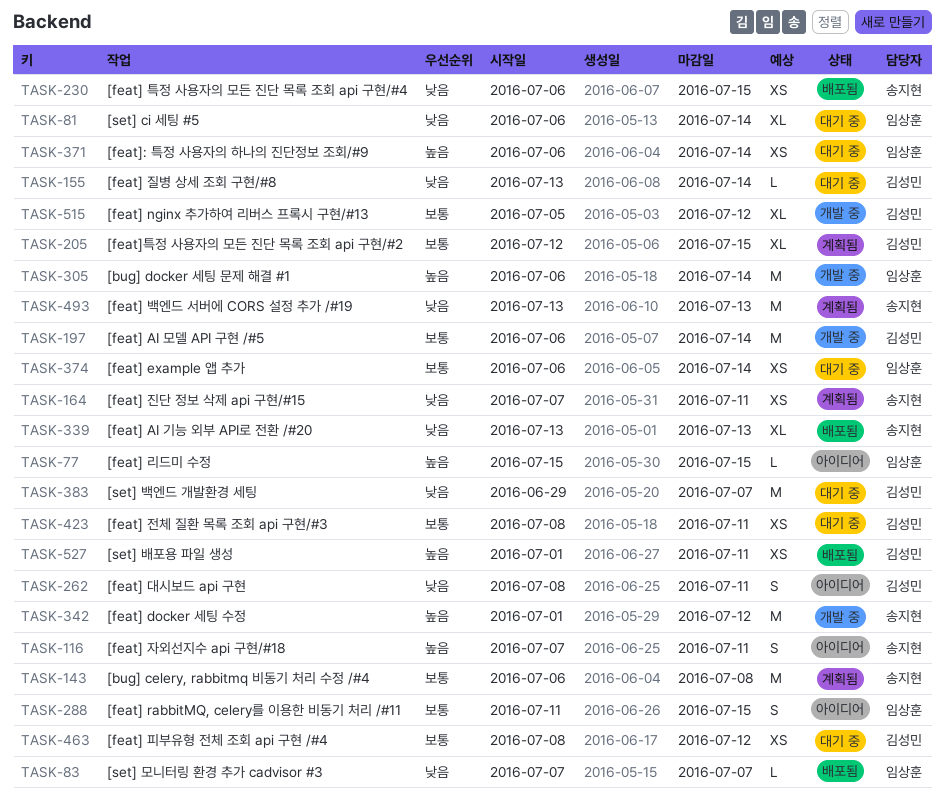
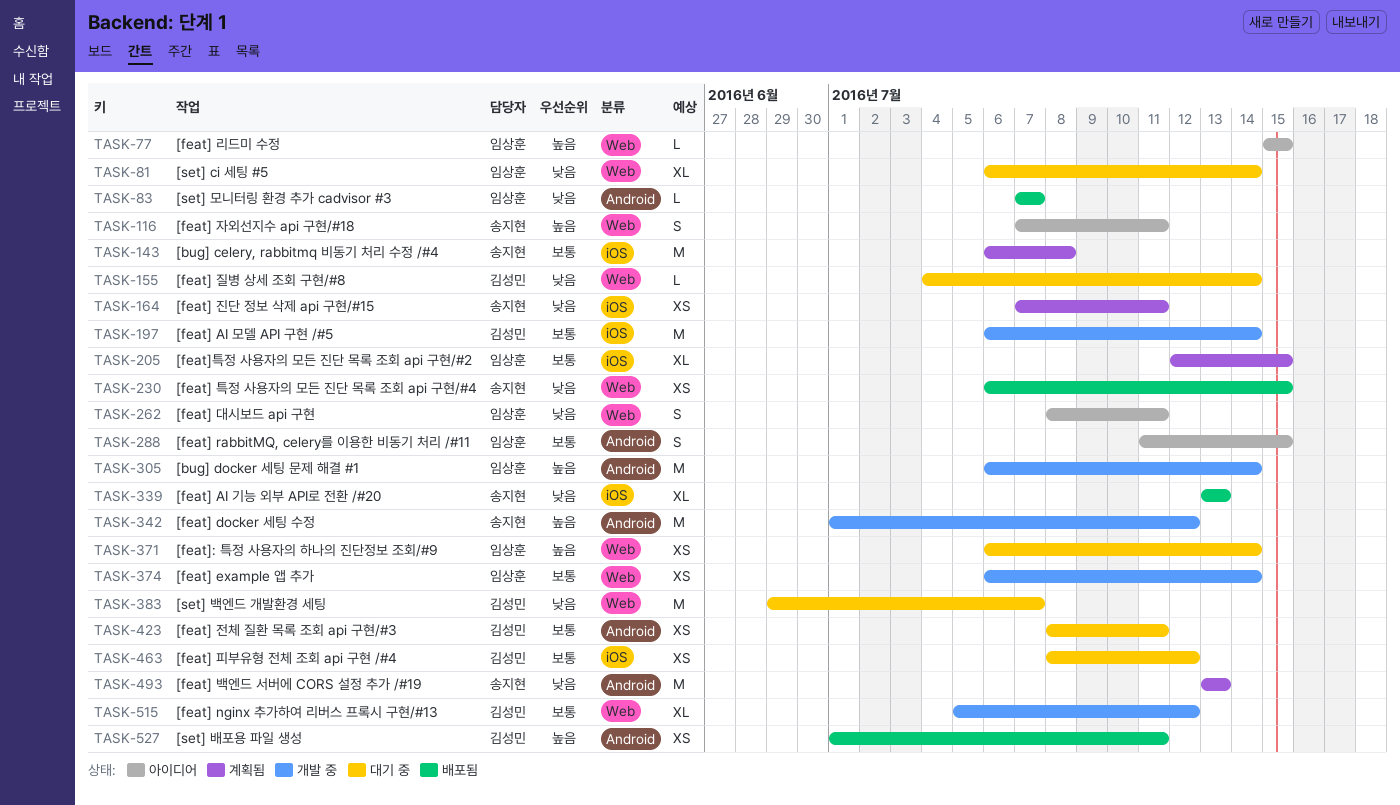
TASK-155, start: Jul 13 -> Jul 4
TASK-205, owner: 김성민 -> 임상훈
TASK-262, owner: 김성민 -> 임상훈
TASK-374, status: 대기 중 -> 개발 중

